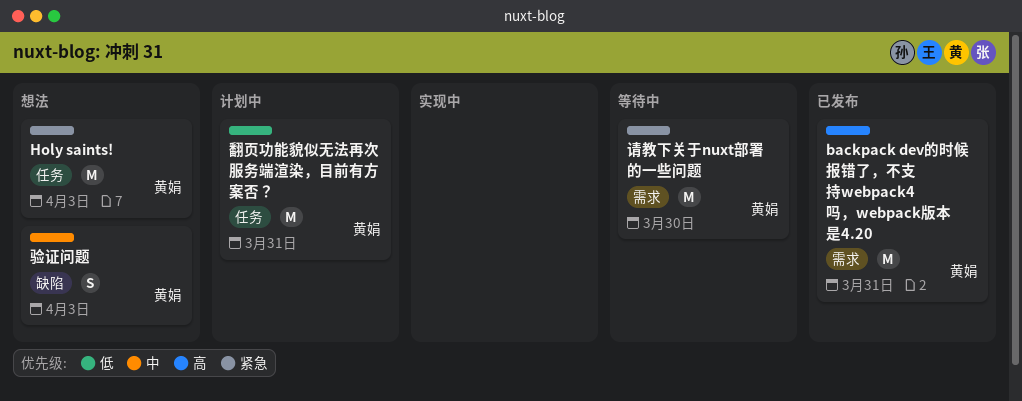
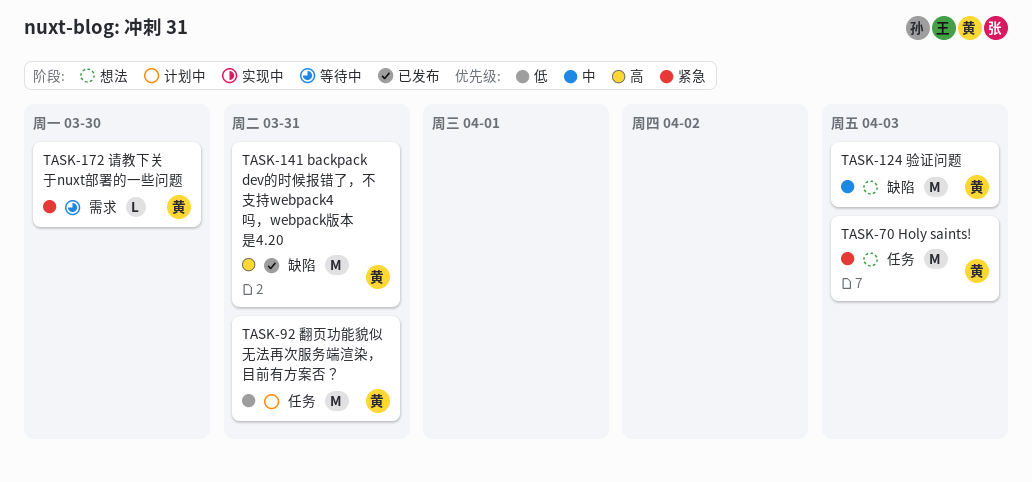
backpack dev的时候报错了，不支持webpack4吗，webpack版本是4.20, label: 需求 -> 缺陷
请教下关于nuxt部署的一些问题, estimate: M -> L
验证问题, estimate: S -> M

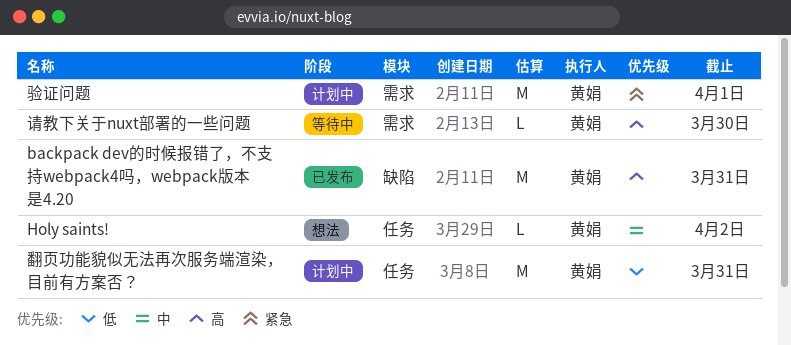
Holy saints!, priority: 紧急 -> 中
Holy saints!, estimate: M -> L
Holy saints!, due: Apr 3 -> Apr 2
请教下关于nuxt部署的一些问题, priority: 紧急 -> 高
验证问题, status: 想法 -> 计划中
验证问题, priority: 中 -> 紧急
验证问题, label: 缺陷 -> 需求
验证问题, due: Apr 3 -> Apr 1

